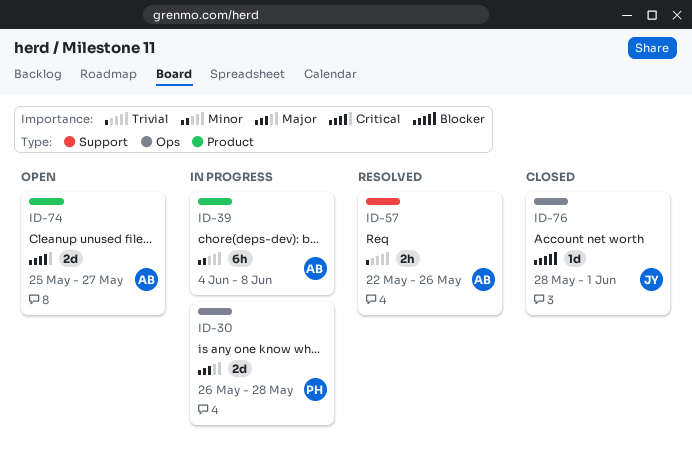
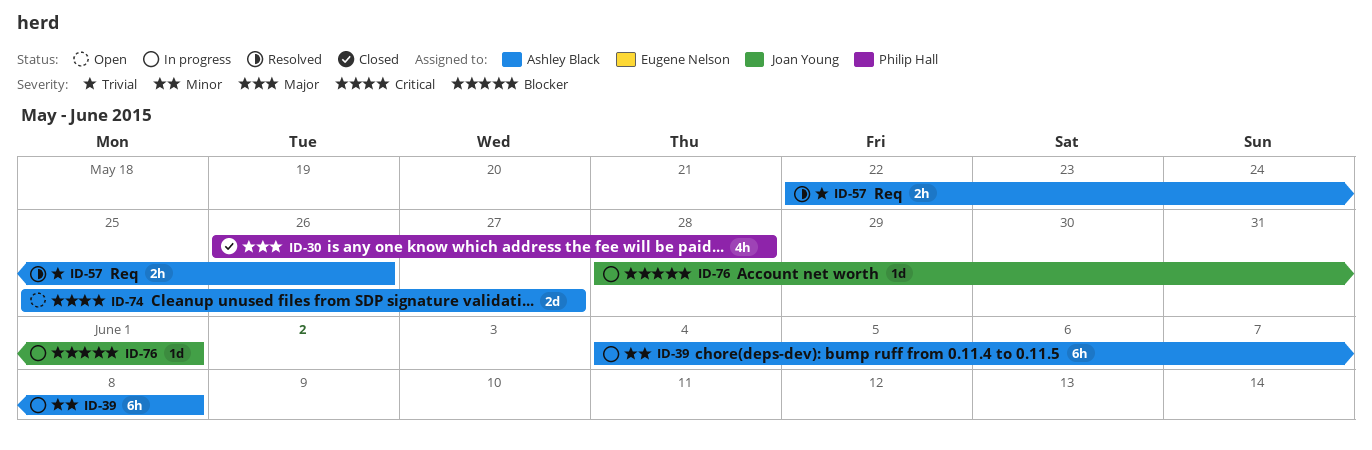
ID-30, status: In progress -> Closed
ID-30, estimate: 2d -> 4h
ID-76, status: Closed -> In progress

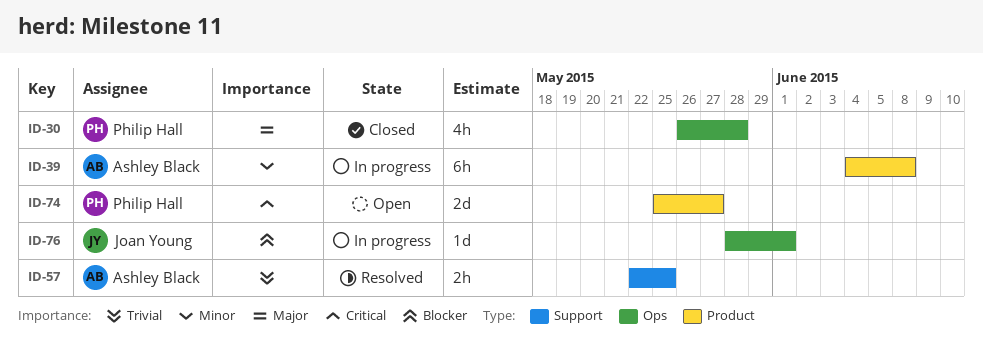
ID-57, due: May 26 -> May 25
ID-74, owner: Ashley Black -> Philip Hall

